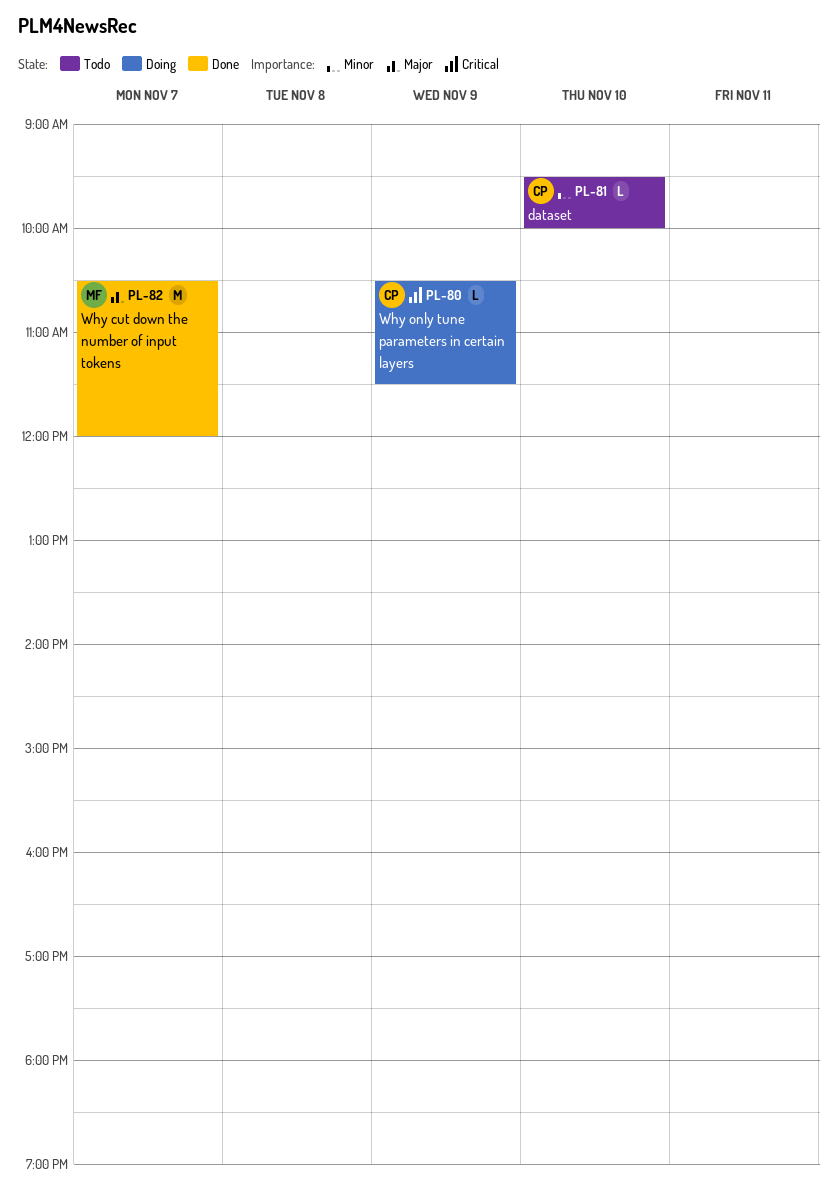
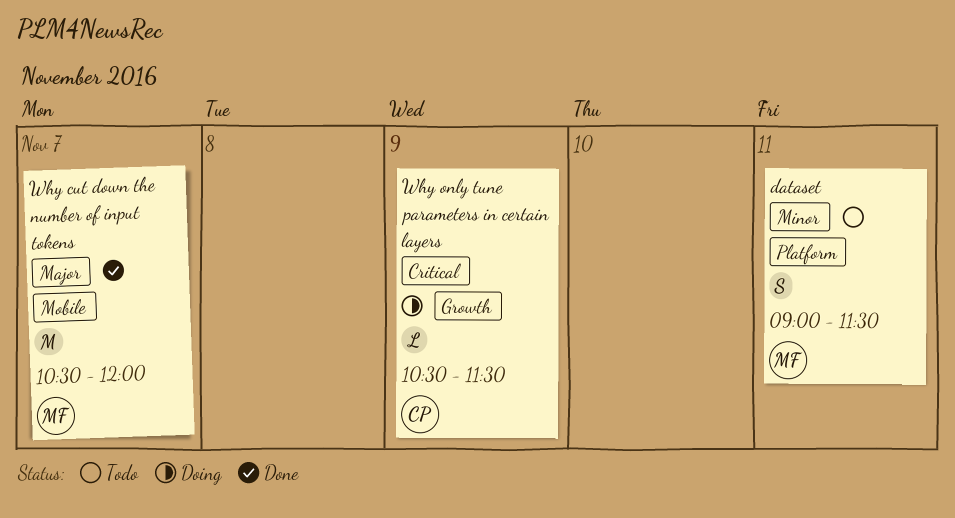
dataset, owner: CP -> MF
dataset, estimate: L -> S
dataset, day: Nov 10 -> Nov 11
dataset, begins: 09:30 -> 09:00
dataset, ends: 10:00 -> 11:30

